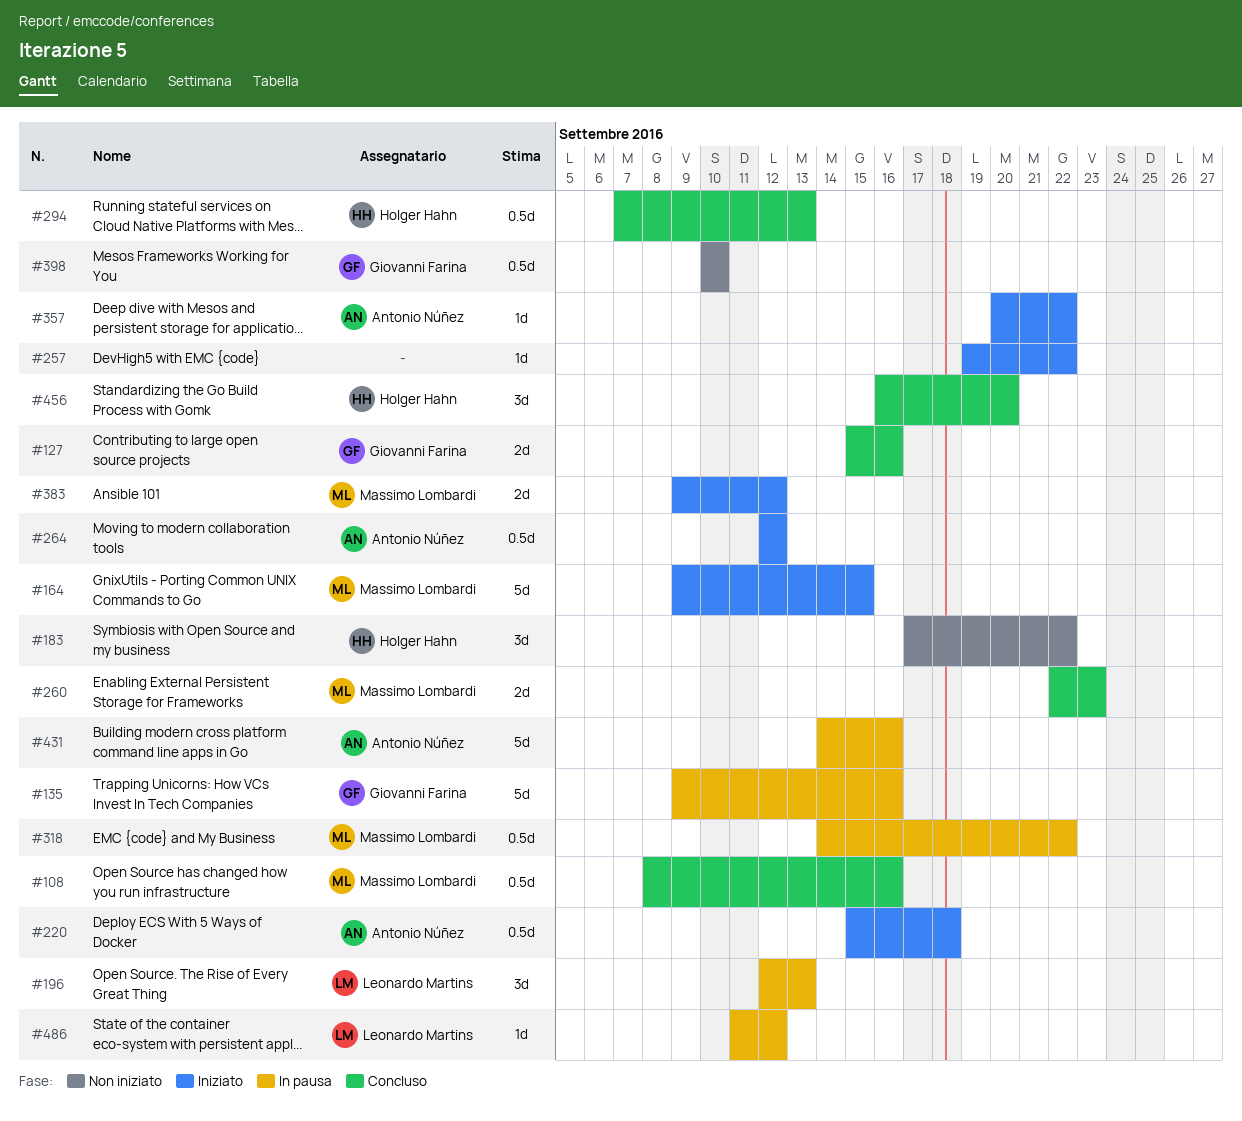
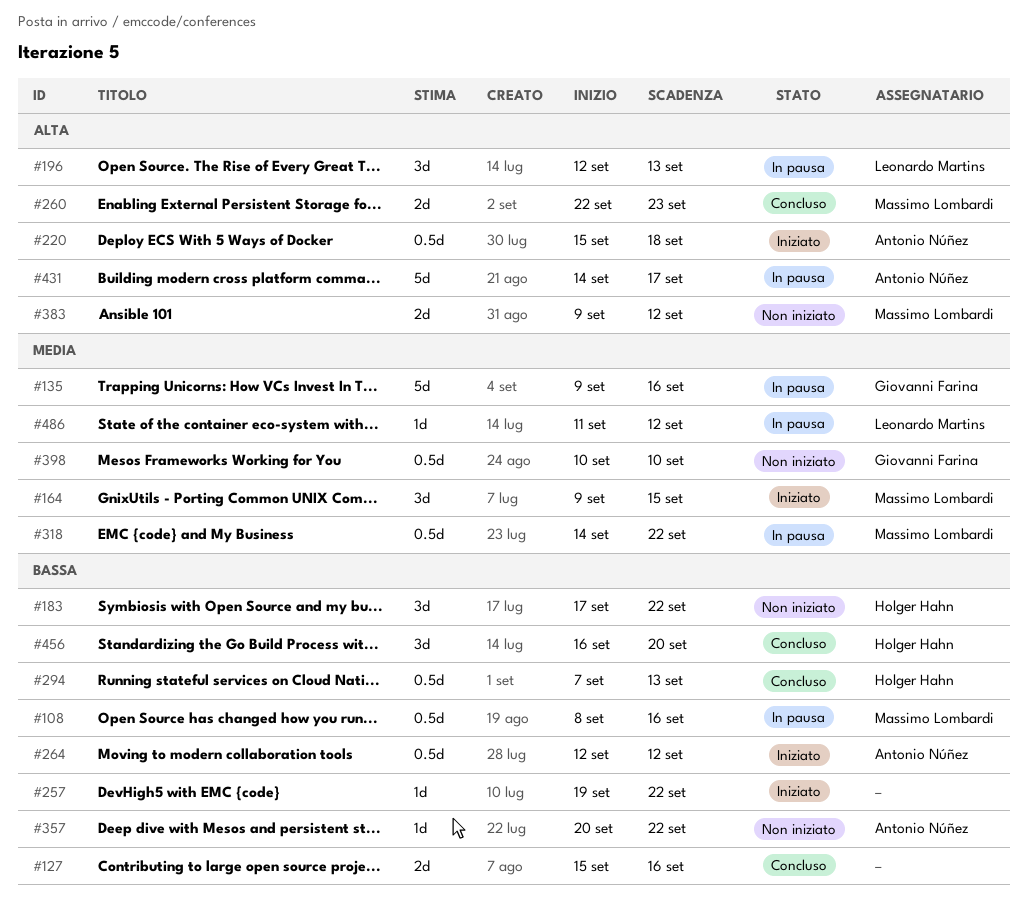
#108, status: Concluso -> In pausa
#127, owner: Giovanni Farina -> none
#164, estimate: 5d -> 3d
#357, status: Iniziato -> Non iniziato
#383, status: Iniziato -> Non iniziato
#431, due: Sep 16 -> Sep 17

